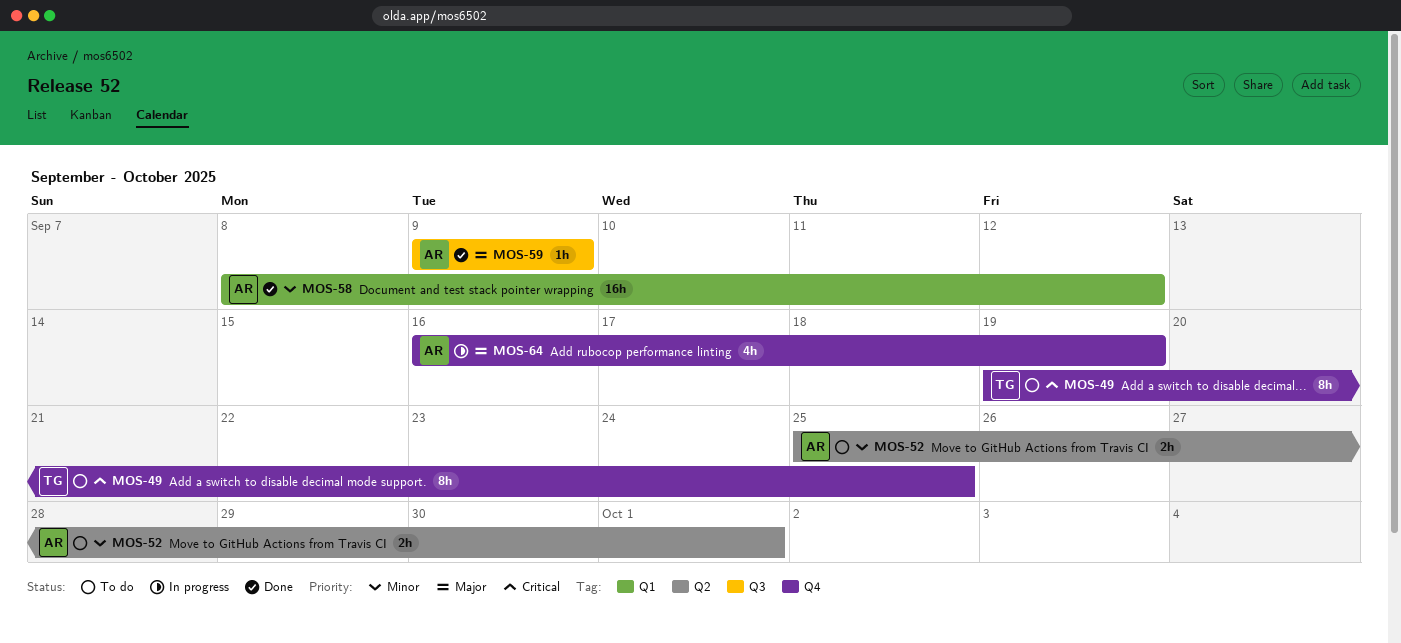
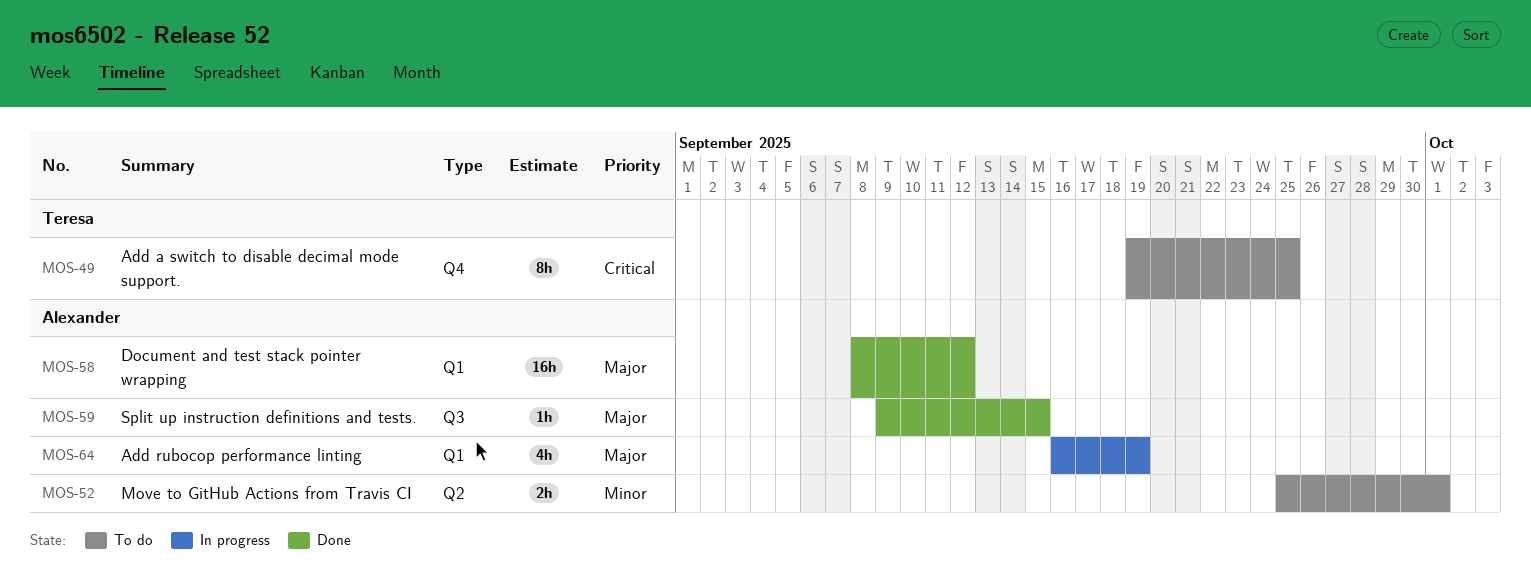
MOS-58, priority: Minor -> Major
MOS-59, due: Sep 9 -> Sep 15
MOS-64, label: Q4 -> Q1

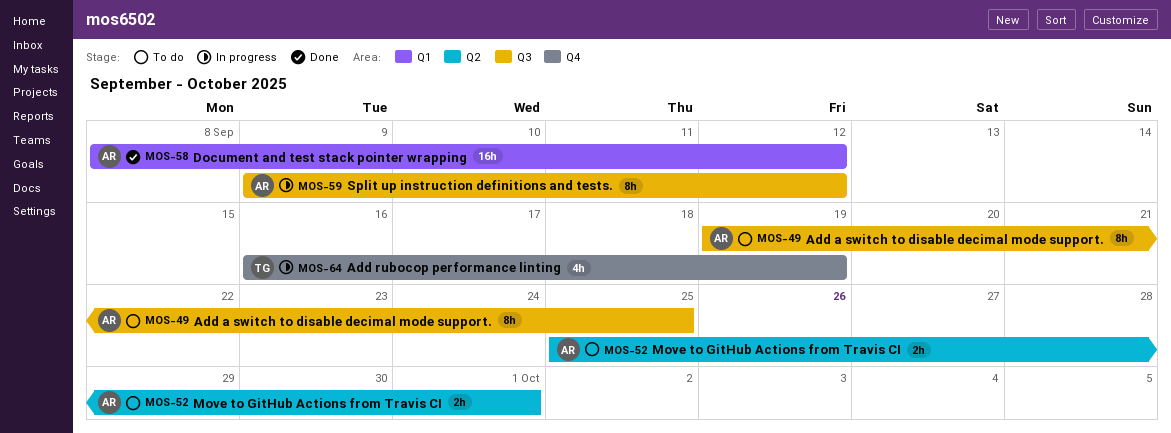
MOS-49, owner: Teresa -> Alexander
MOS-49, label: Q4 -> Q3
MOS-59, status: Done -> In progress
MOS-59, estimate: 1h -> 8h
MOS-59, due: Sep 15 -> Sep 12
MOS-64, owner: Alexander -> Teresa
MOS-64, label: Q1 -> Q4

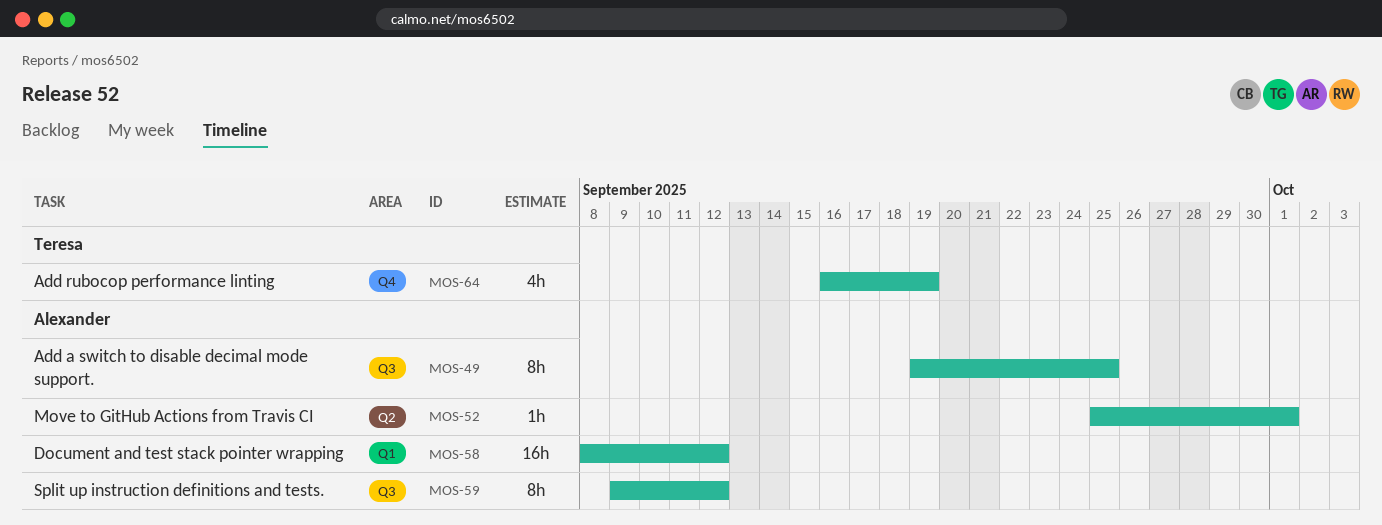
MOS-52, estimate: 2h -> 1h

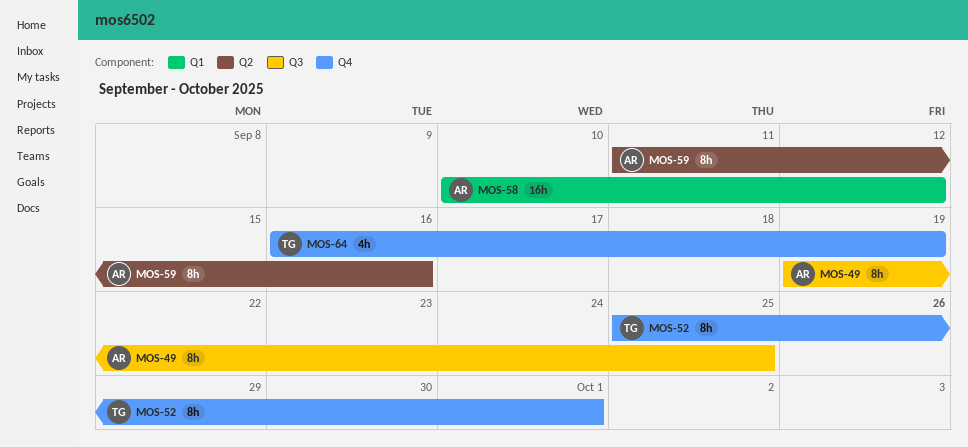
MOS-52, owner: Alexander -> Teresa
MOS-52, label: Q2 -> Q4
MOS-52, estimate: 1h -> 8h
MOS-58, start: Sep 8 -> Sep 10
MOS-59, label: Q3 -> Q2
MOS-59, start: Sep 9 -> Sep 11
MOS-59, due: Sep 12 -> Sep 16

